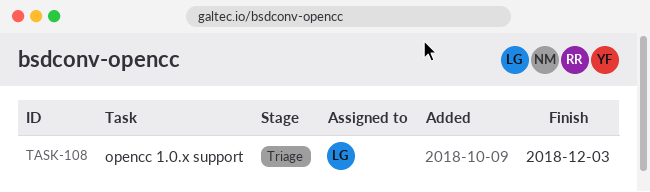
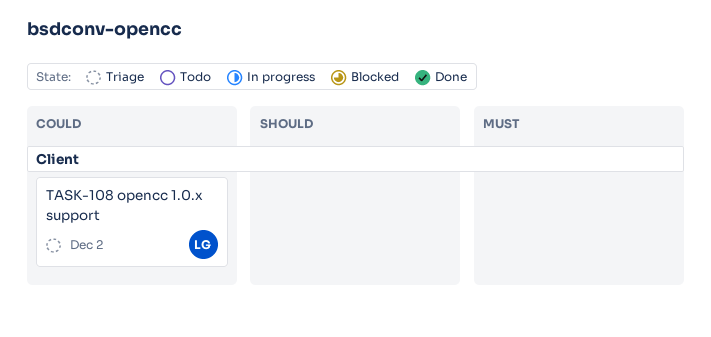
TASK-108, due: Dec 3 -> Dec 2

